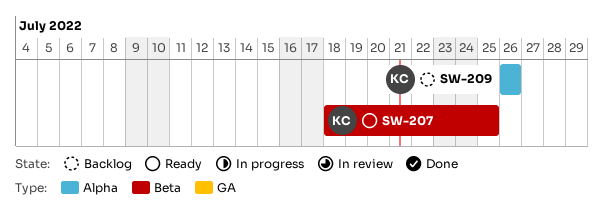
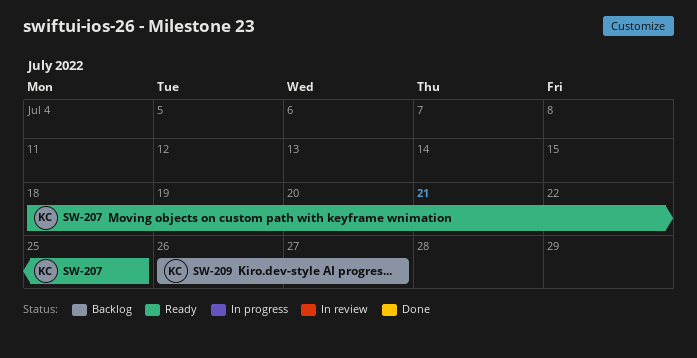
SW-209, due: Jul 26 -> Jul 27

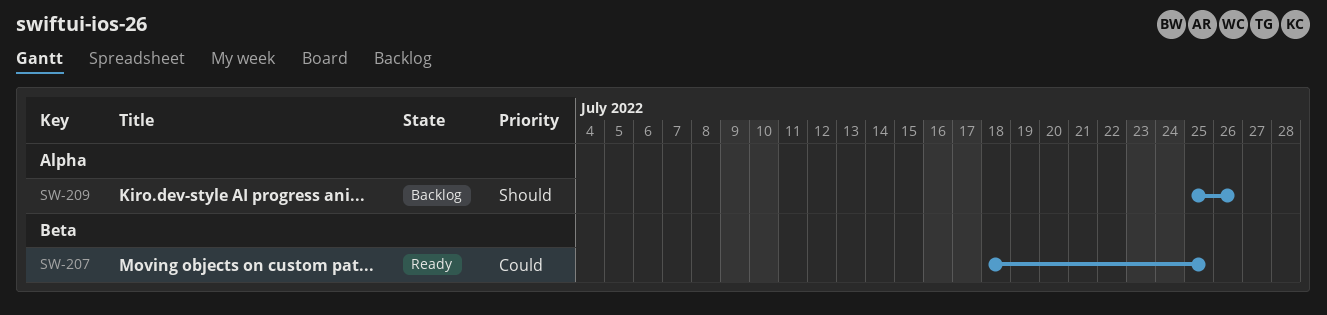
SW-209, start: Jul 26 -> Jul 25
SW-209, due: Jul 27 -> Jul 26

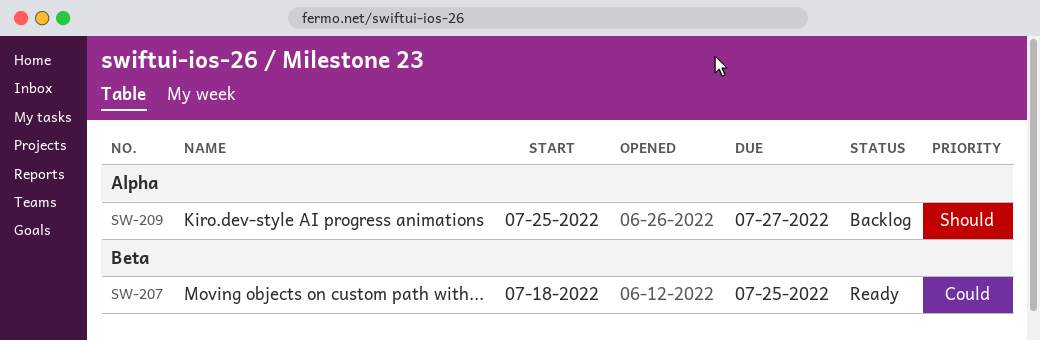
SW-209, due: Jul 26 -> Jul 27

